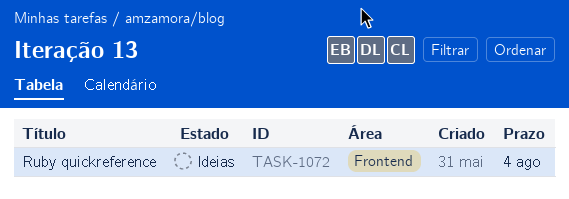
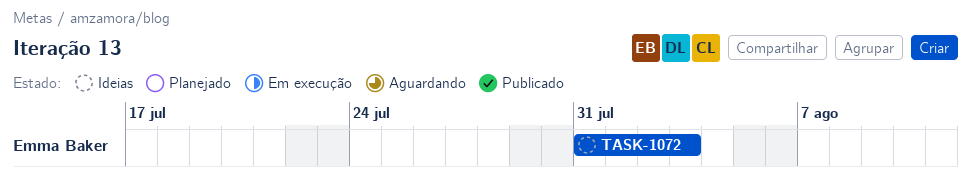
TASK-1072, due: Aug 4 -> Aug 3

